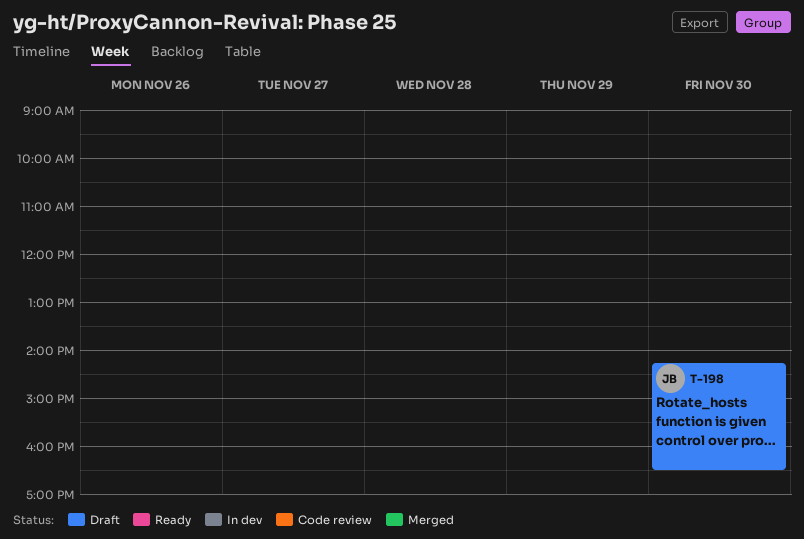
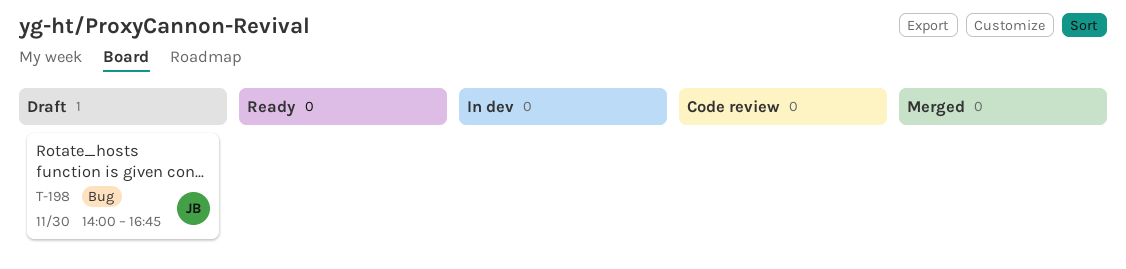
T-198, begins: 14:15 -> 14:00
T-198, ends: 16:30 -> 16:45

